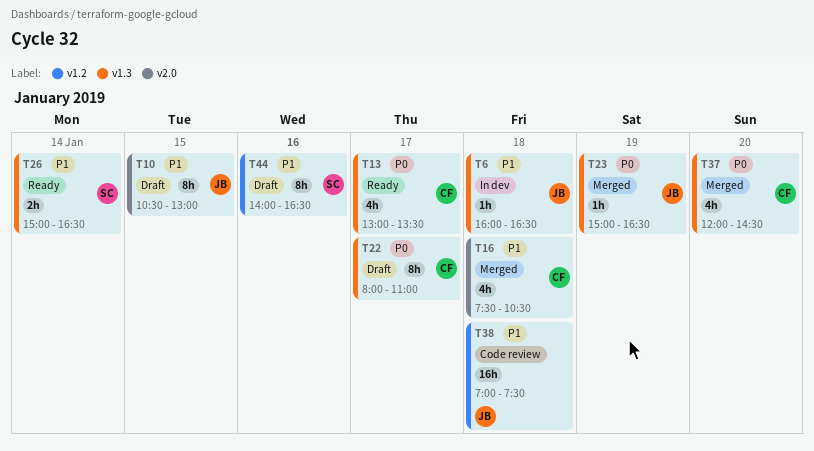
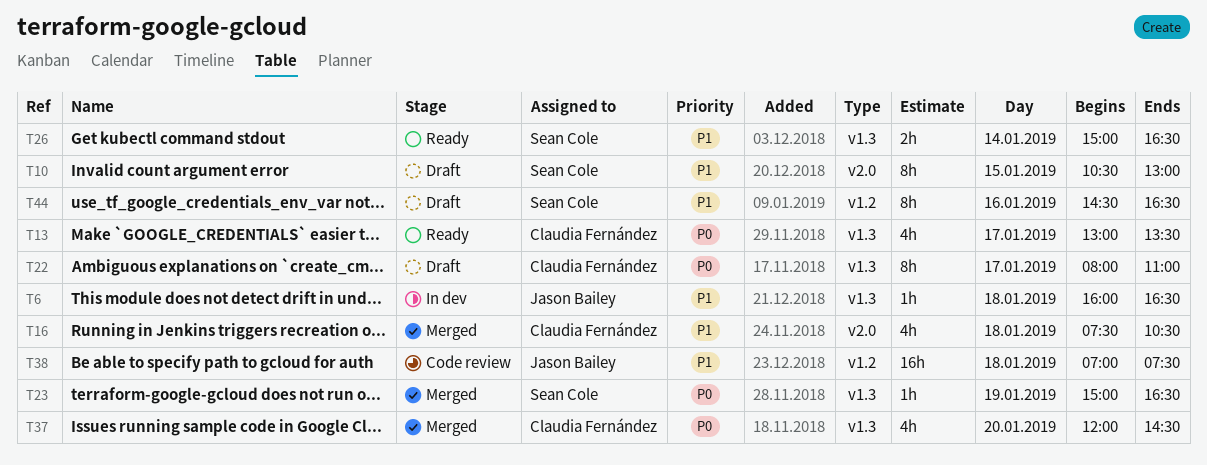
T10, owner: Jason Bailey -> Sean Cole
T23, owner: Jason Bailey -> Sean Cole
T44, begins: 14:00 -> 14:30

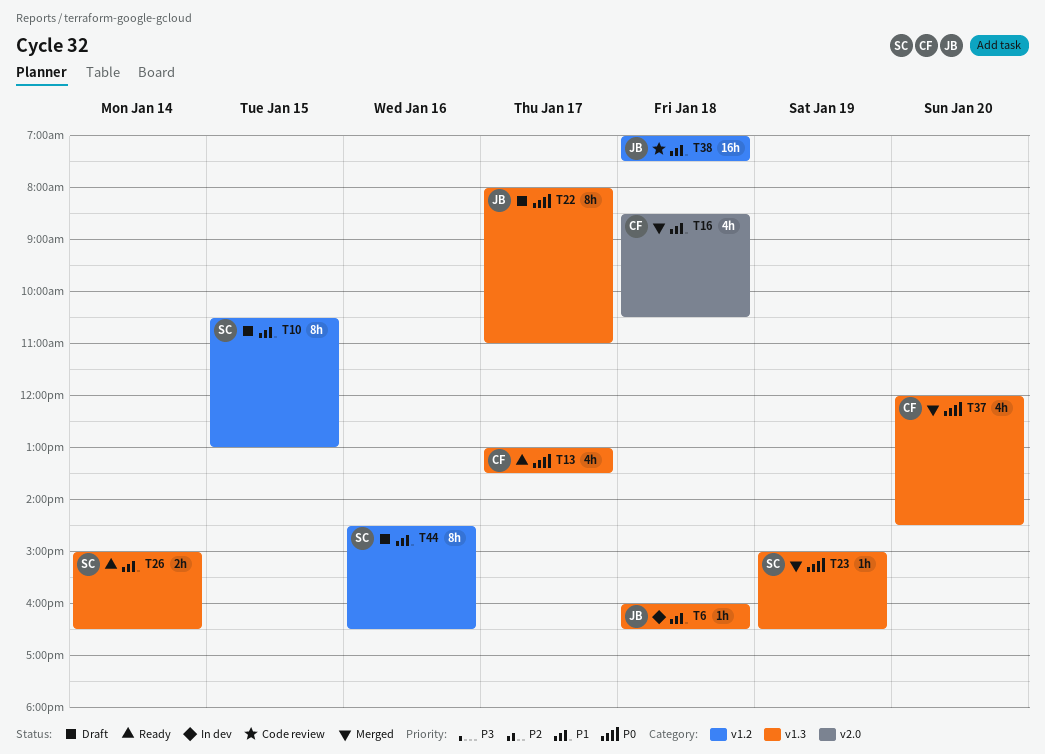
T10, label: v2.0 -> v1.2
T16, begins: 07:30 -> 08:30
T22, owner: Claudia Fernández -> Jason Bailey

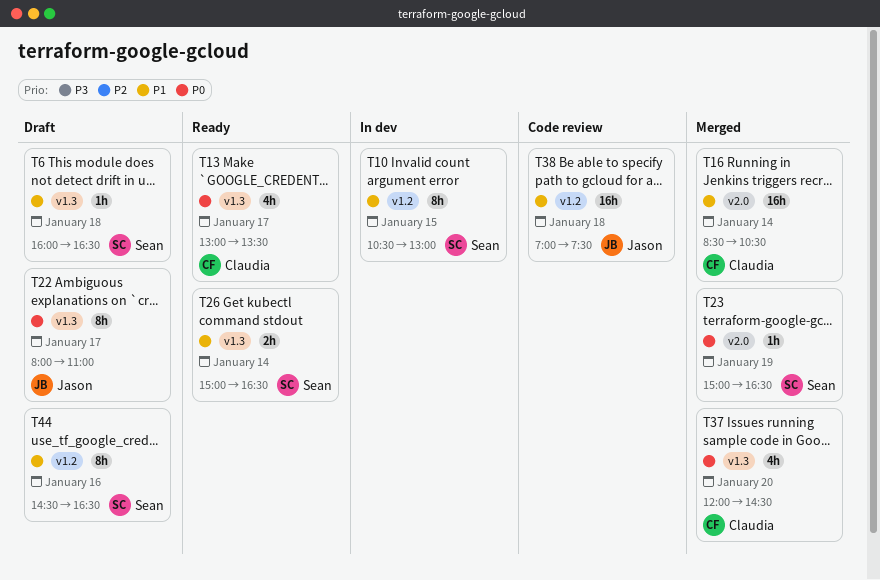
T6, status: In dev -> Draft
T6, owner: Jason -> Sean
T10, status: Draft -> In dev
T16, estimate: 4h -> 16h
T16, day: Jan 18 -> Jan 14
T23, label: v1.3 -> v2.0

